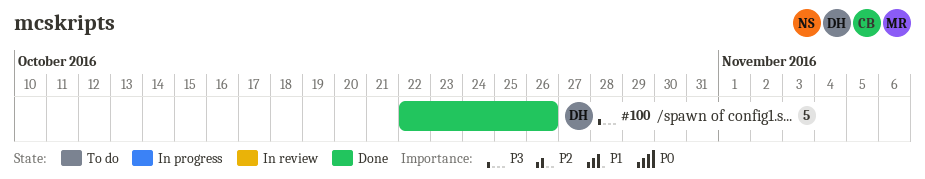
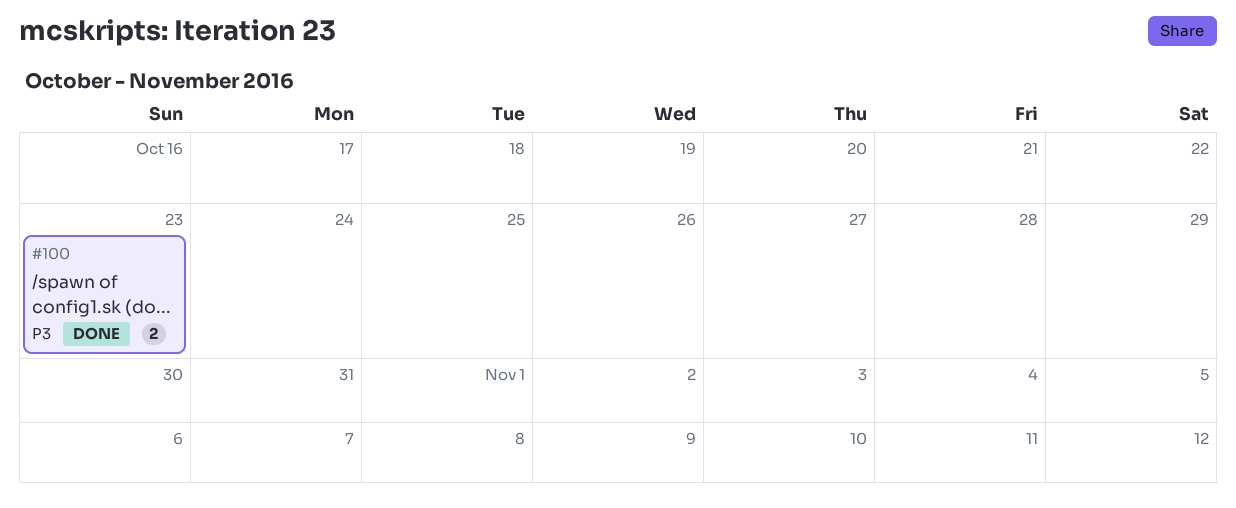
#100, estimate: 5 -> 2
#100, due: Oct 26 -> Oct 23

